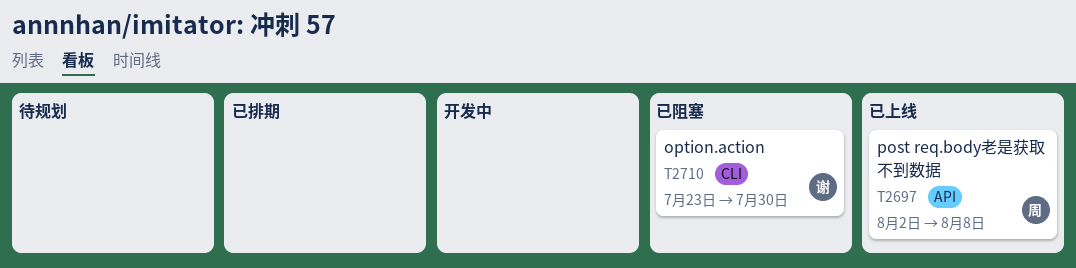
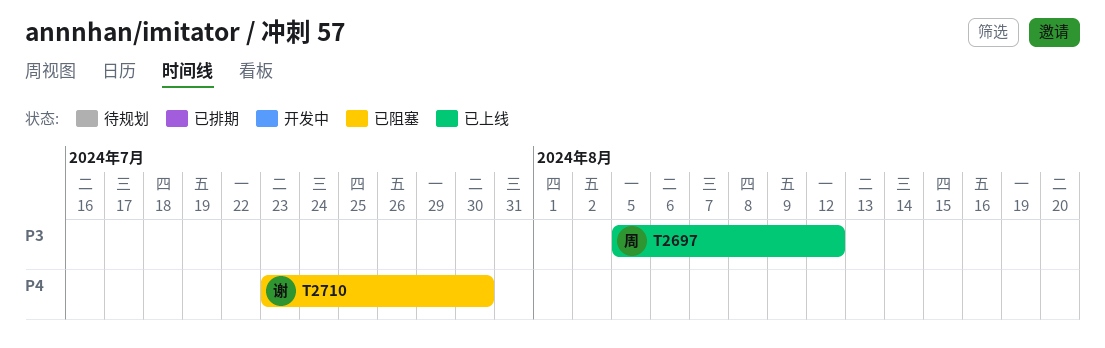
T2697, start: Aug 2 -> Aug 5
T2697, due: Aug 8 -> Aug 12

